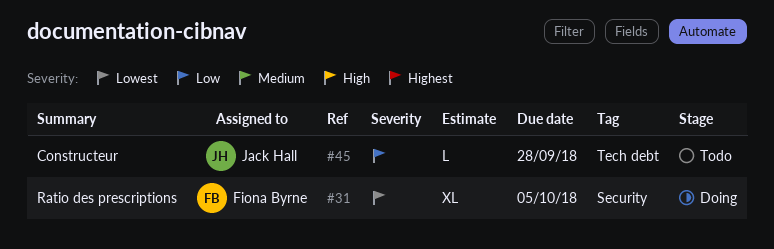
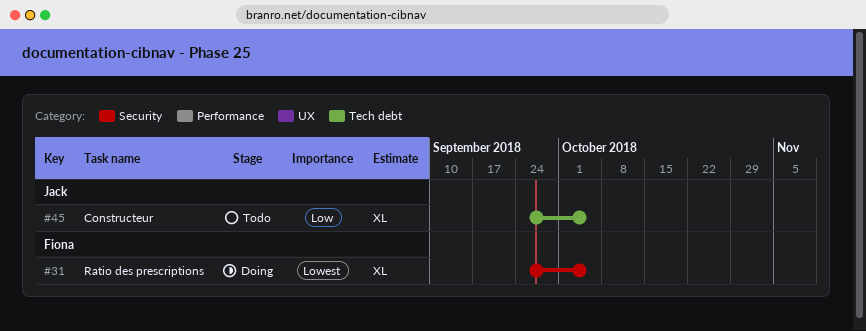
#45, estimate: L -> XL
#45, due: Sep 28 -> Oct 5

